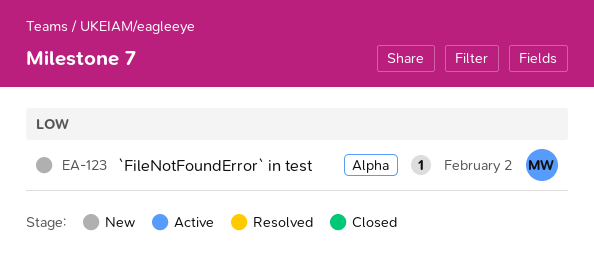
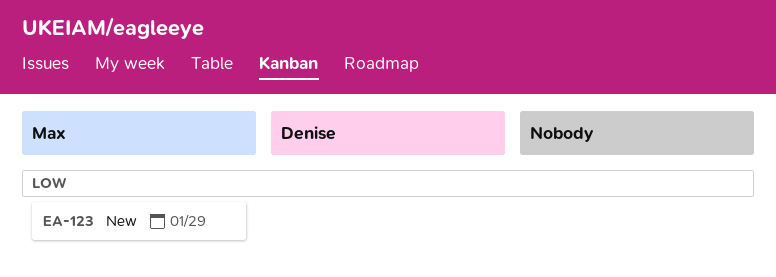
EA-123, due: Feb 2 -> Jan 29

